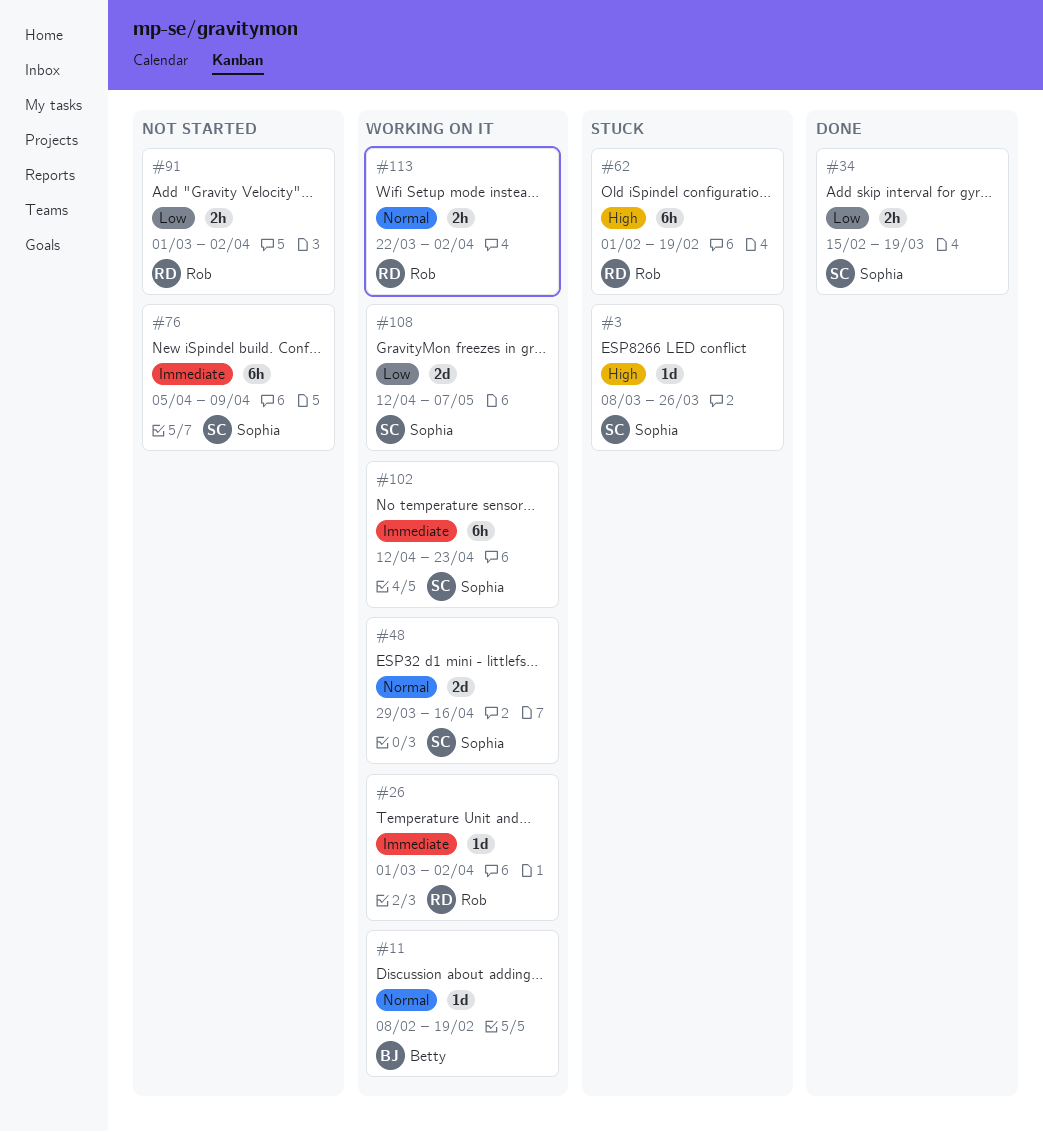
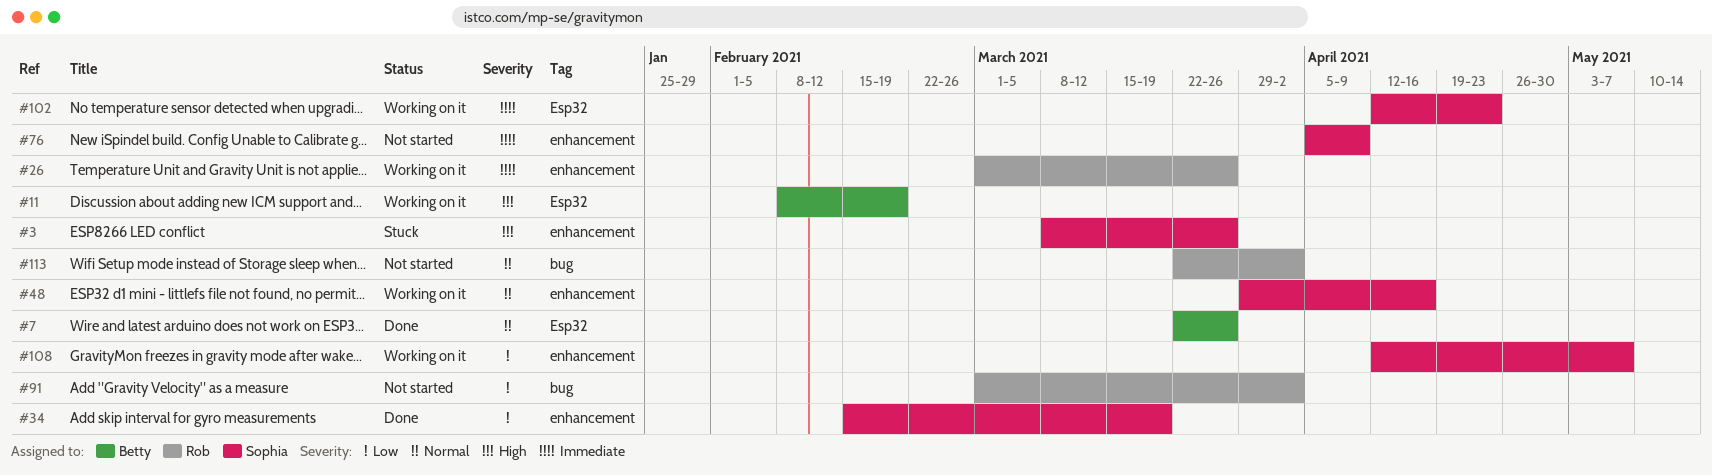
#7: none -> present
#11, priority: Normal -> High
#26, due: Apr 2 -> Mar 26
#62: present -> none
#113, status: Working on it -> Not started

